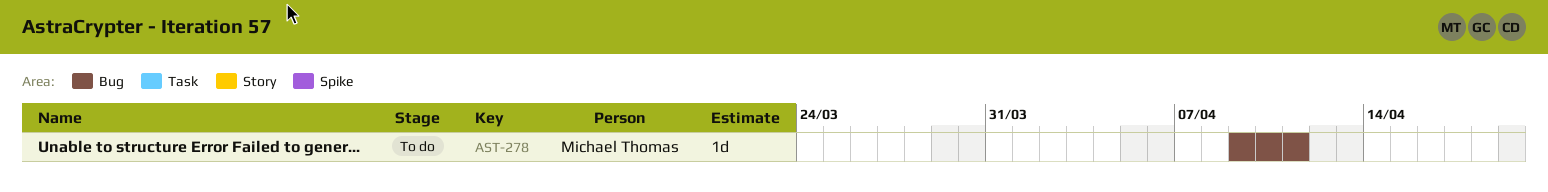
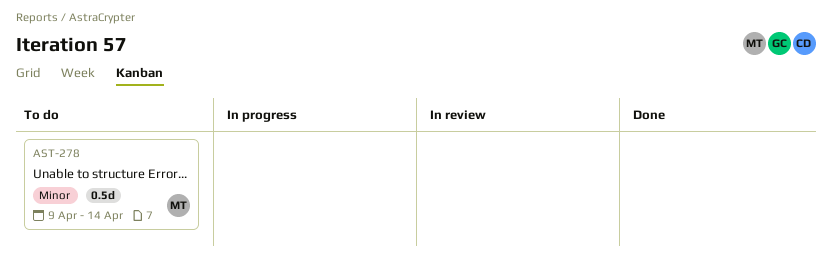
AST-278, estimate: 1d -> 0.5d
AST-278, due: Apr 11 -> Apr 14

